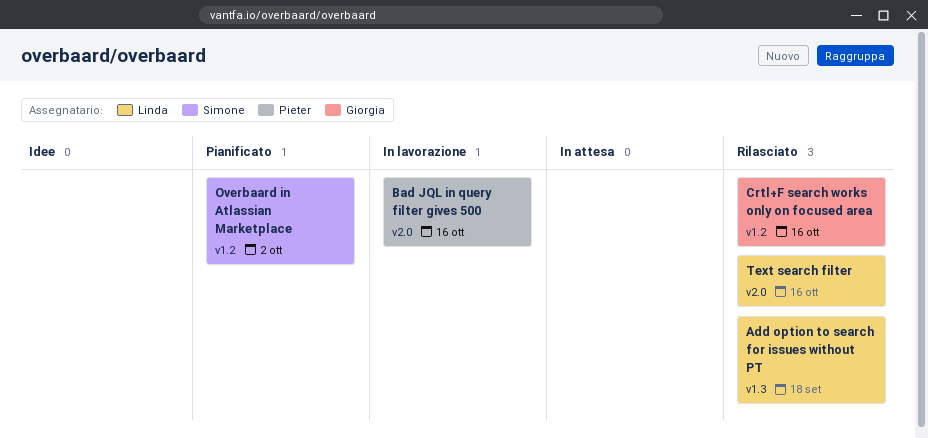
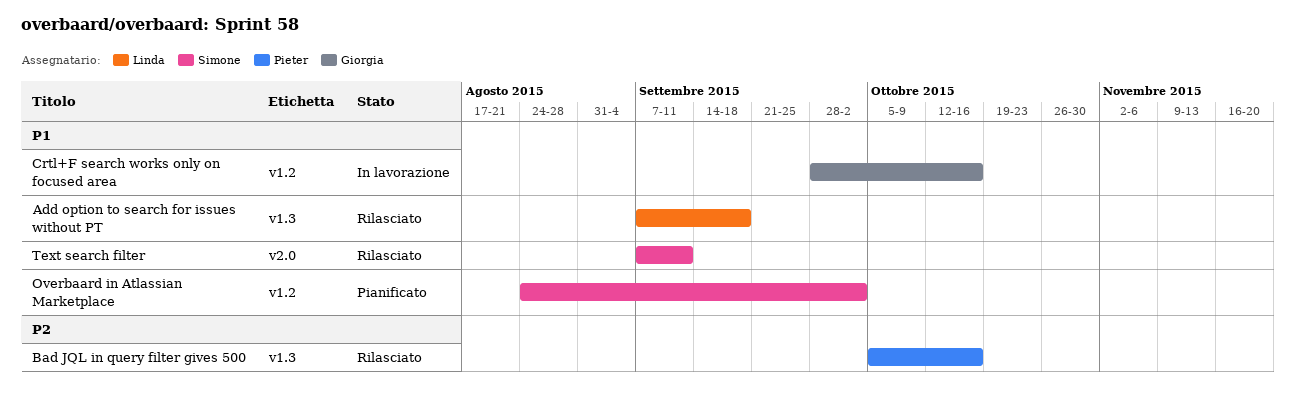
Bad JQL in query filter gives 500, status: In lavorazione -> Rilasciato
Bad JQL in query filter gives 500, label: v2.0 -> v1.3
Crtl+F search works only on focused area, status: Rilasciato -> In lavorazione
Text search filter, owner: Linda -> Simone
Text search filter, due: Oct 16 -> Sep 11

